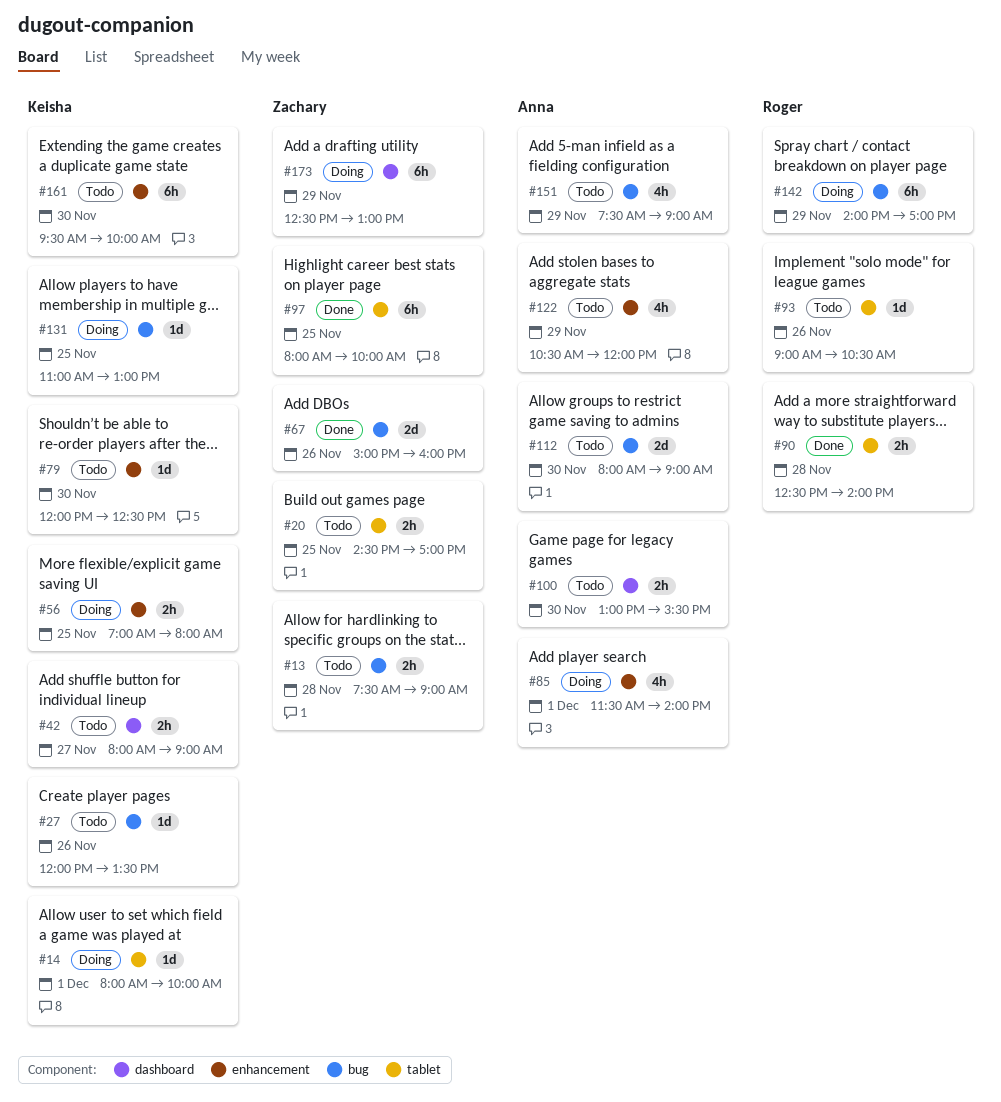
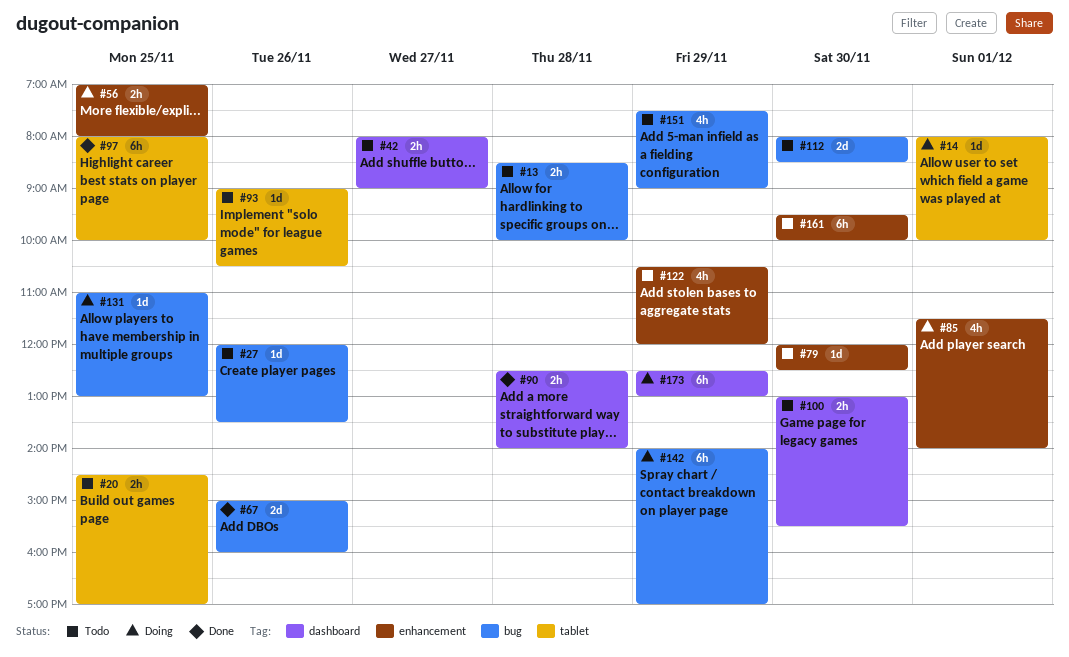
#13, begins: 07:30 -> 08:30
#13, ends: 09:00 -> 10:00
#90, label: tablet -> dashboard
#112, ends: 09:00 -> 08:30

